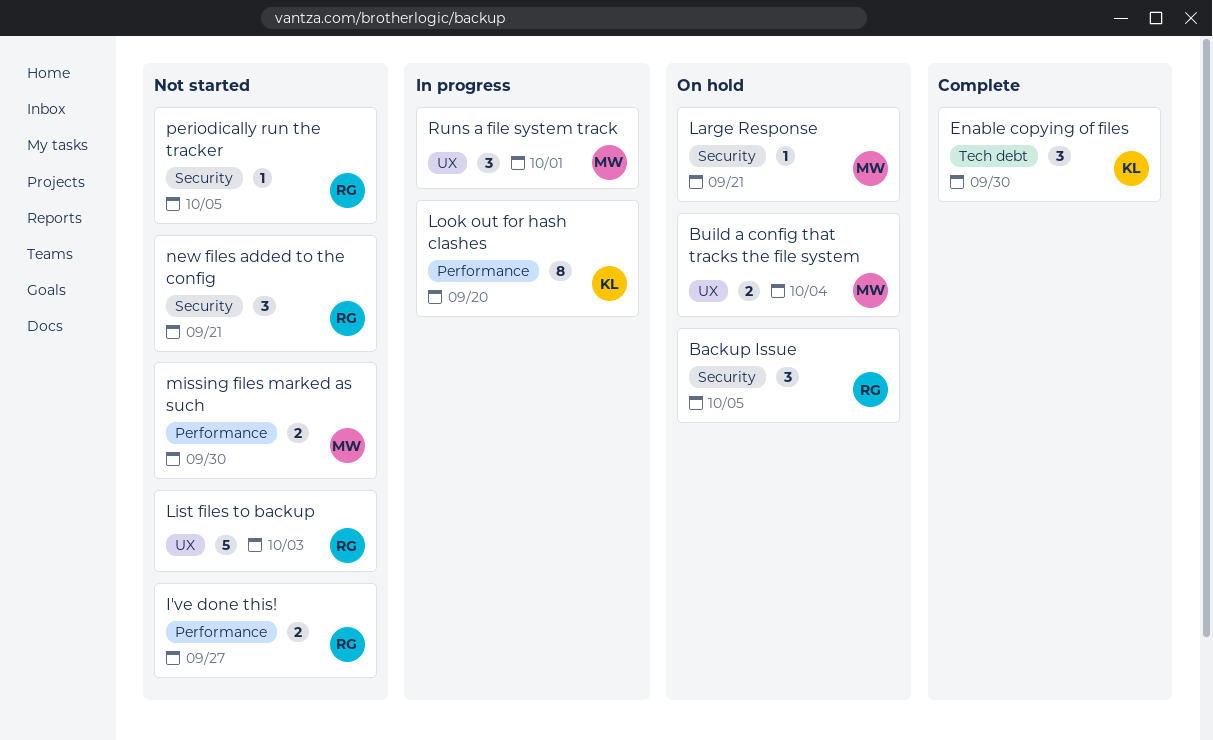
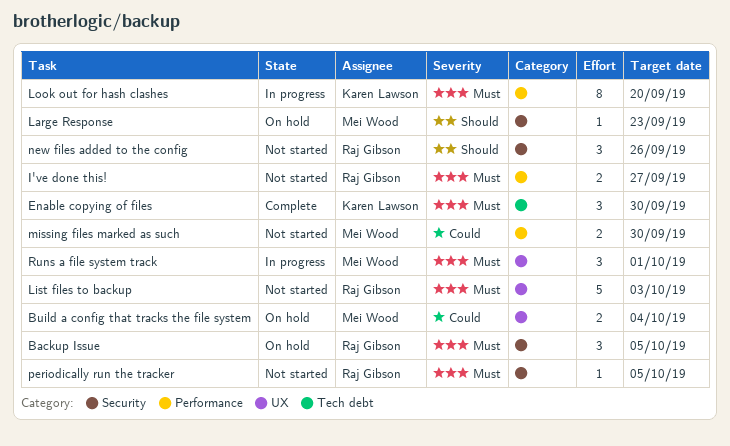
Large Response, due: Sep 21 -> Sep 23
new files added to the config, due: Sep 21 -> Sep 26

